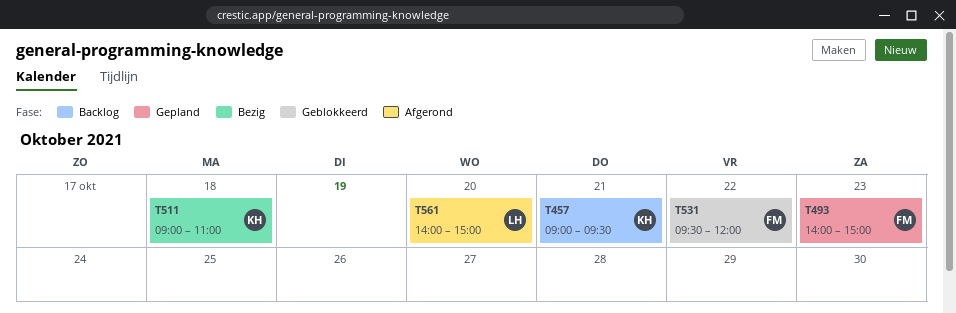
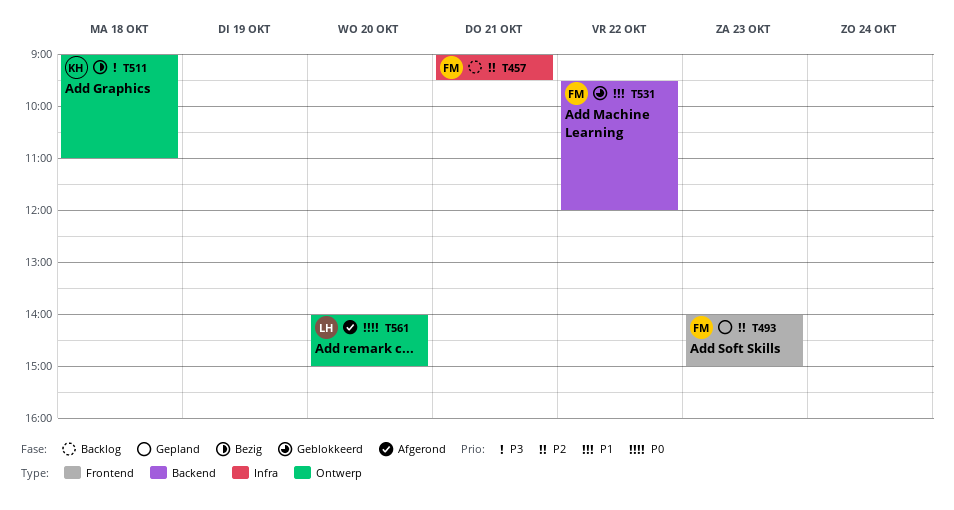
T457, owner: KH -> FM

